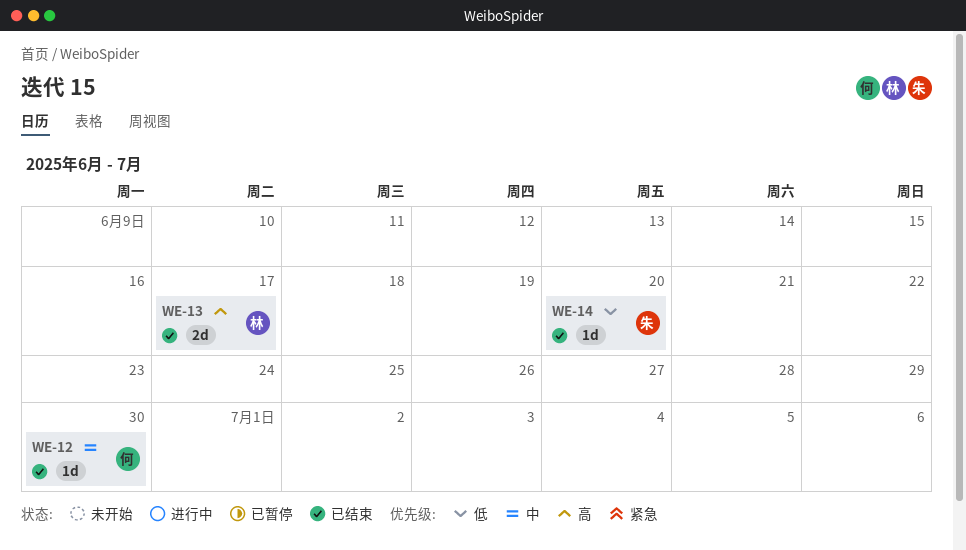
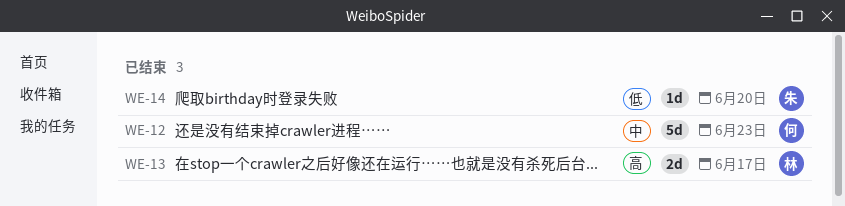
WE-12, estimate: 1d -> 5d
WE-12, due: Jun 30 -> Jun 23

